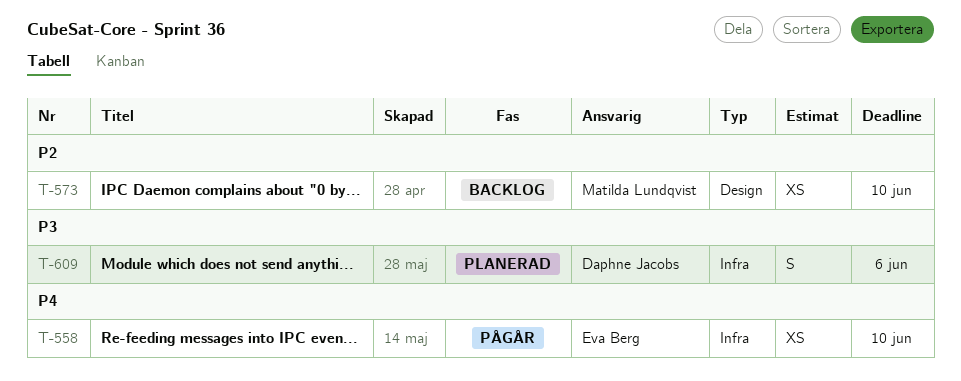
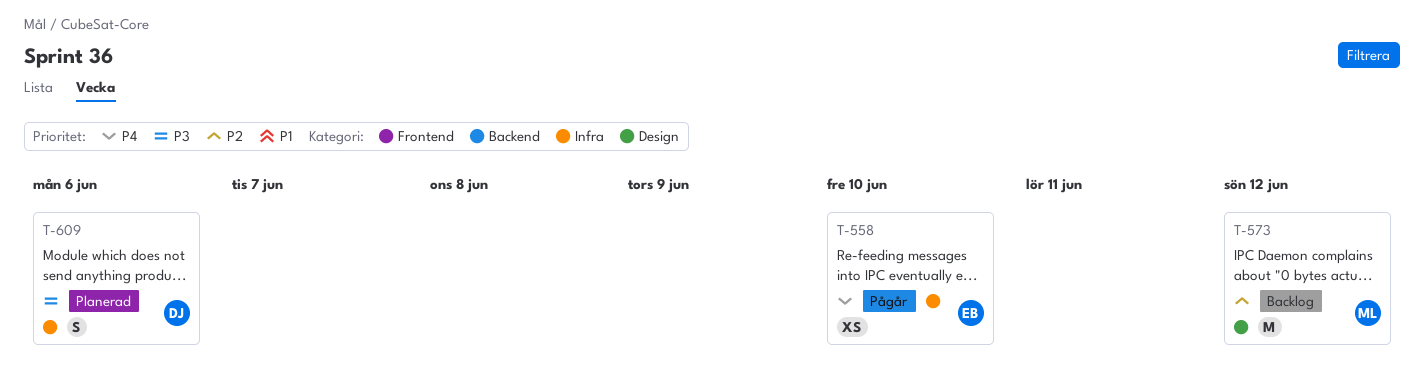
T-573, estimate: XS -> M
T-573, due: Jun 10 -> Jun 12

